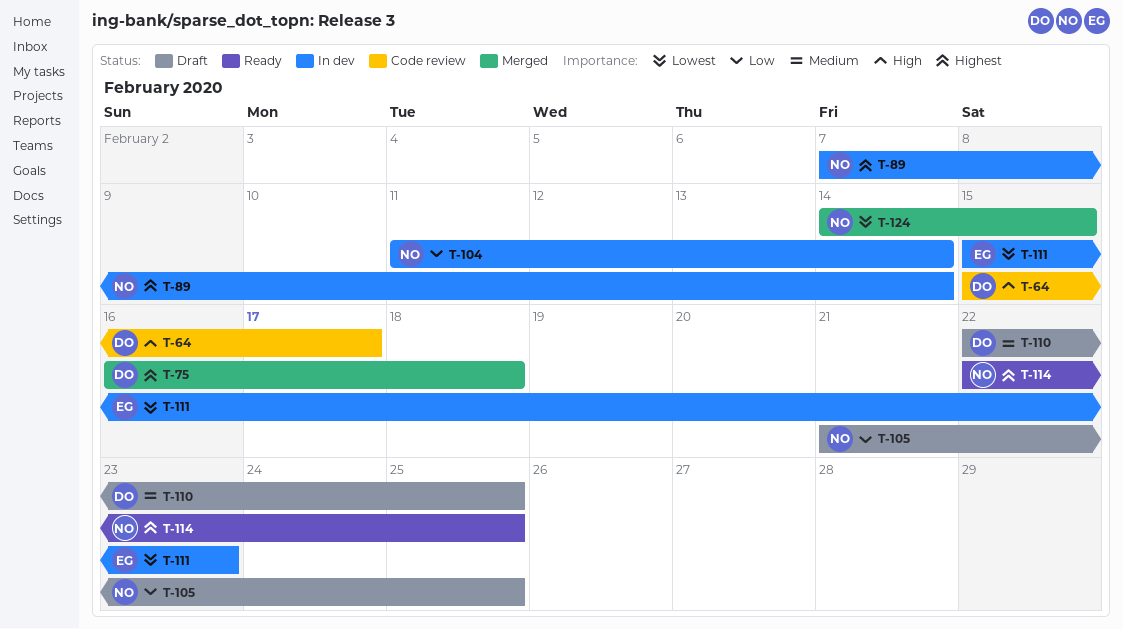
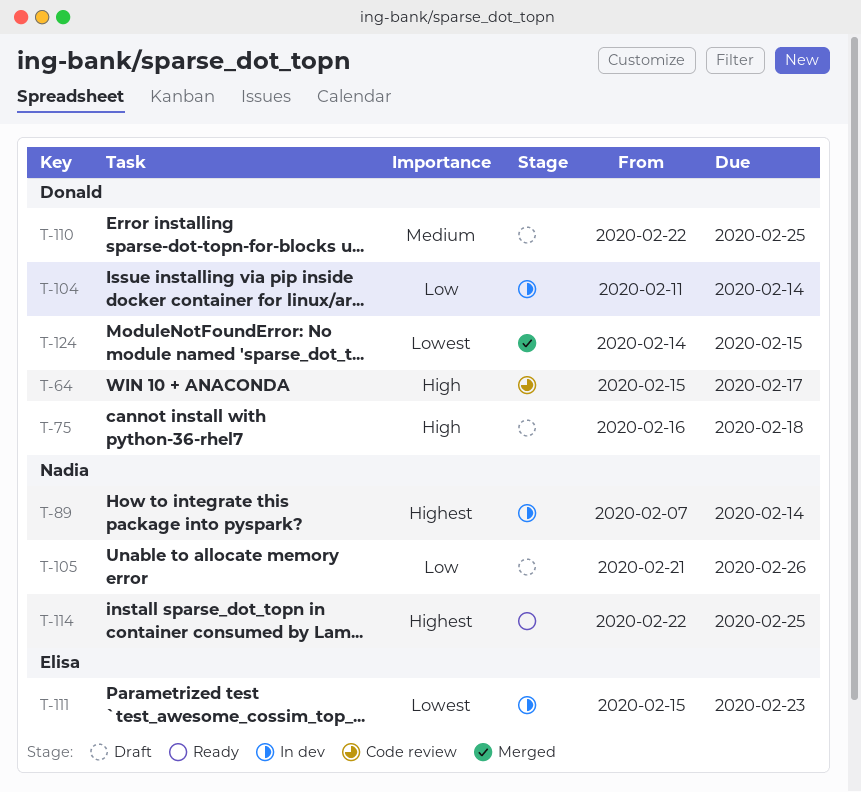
T-75, status: Merged -> Draft
T-75, priority: Highest -> High
T-104, owner: Nadia -> Donald
T-105, due: Feb 25 -> Feb 26
T-124, owner: Nadia -> Donald

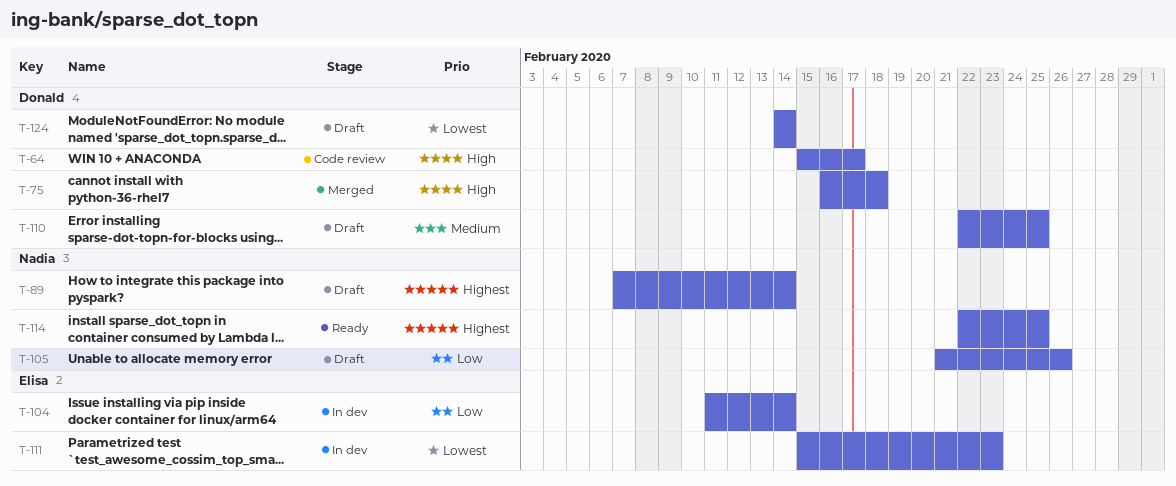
T-75, status: Draft -> Merged
T-89, status: In dev -> Draft
T-104, owner: Donald -> Elisa
T-124, status: Merged -> Draft
T-124, due: Feb 15 -> Feb 14

